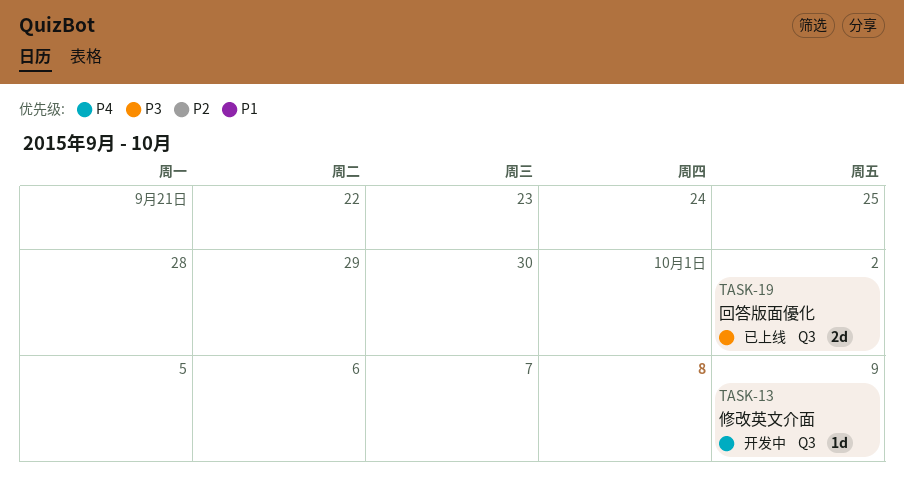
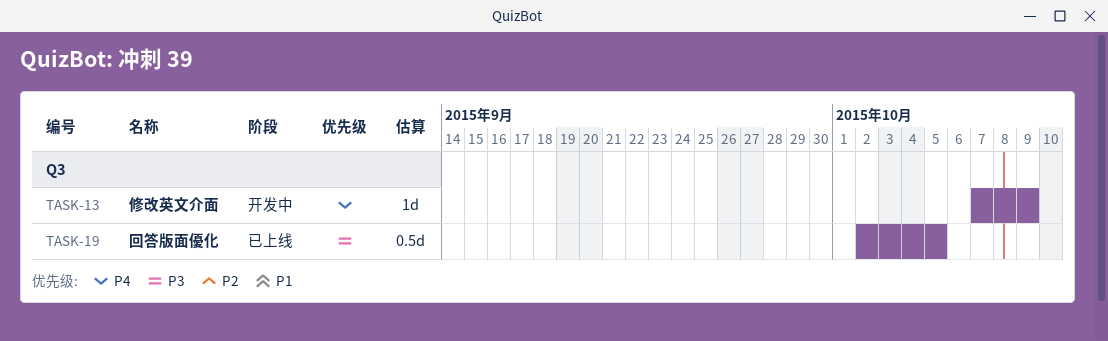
TASK-19, estimate: 2d -> 0.5d
TASK-19, due: Oct 2 -> Oct 5

